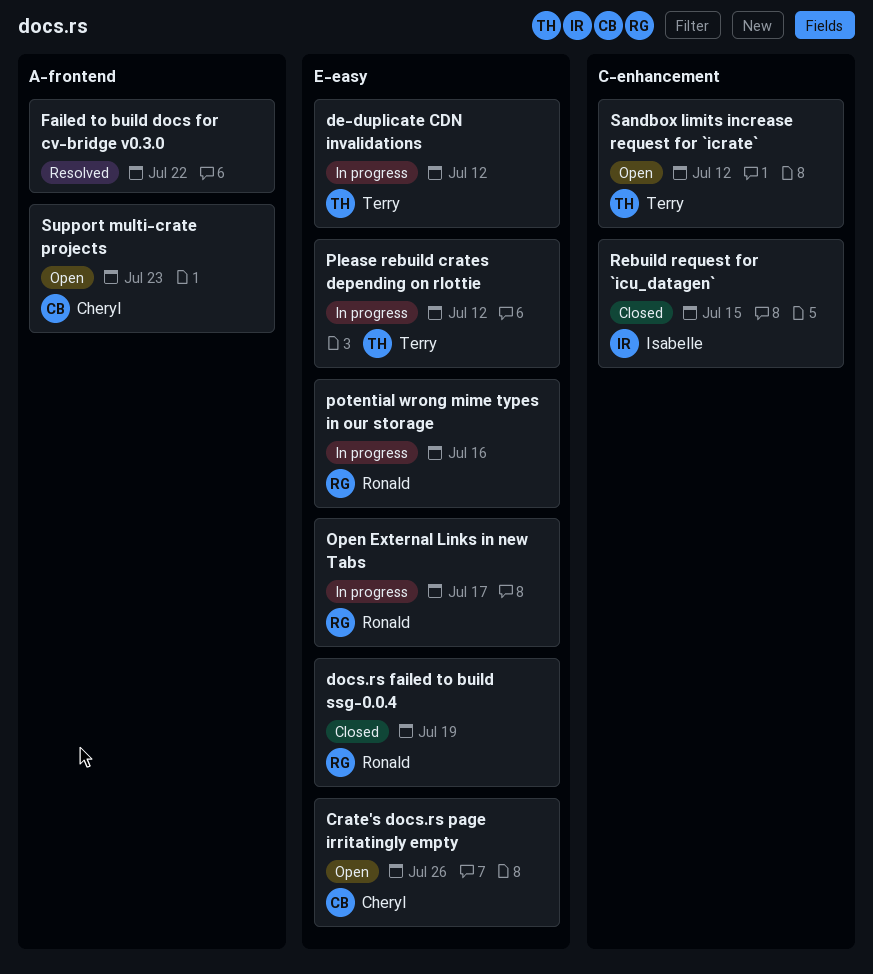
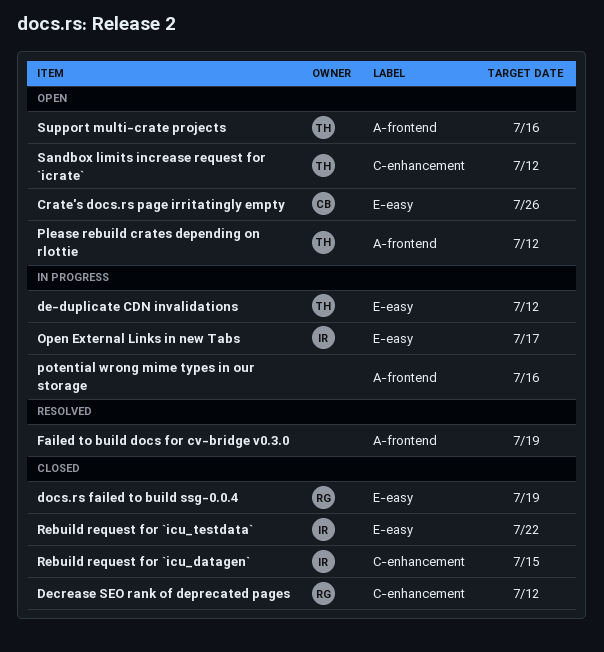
Decrease SEO rank of deprecated pages: none -> present
Failed to build docs for cv-bridge v0.3.0, due: Jul 22 -> Jul 19
Open External Links in new Tabs, owner: Ronald -> Isabelle
Please rebuild crates depending on rlottie, status: In progress -> Open
Please rebuild crates depending on rlottie, label: E-easy -> A-frontend
potential wrong mime types in our storage, owner: Ronald -> none
potential wrong mime types in our storage, label: E-easy -> A-frontend
Rebuild request for `icu_testdata`: none -> present
Support multi-crate projects, owner: Cheryl -> Terry
Support multi-crate projects, due: Jul 23 -> Jul 16

